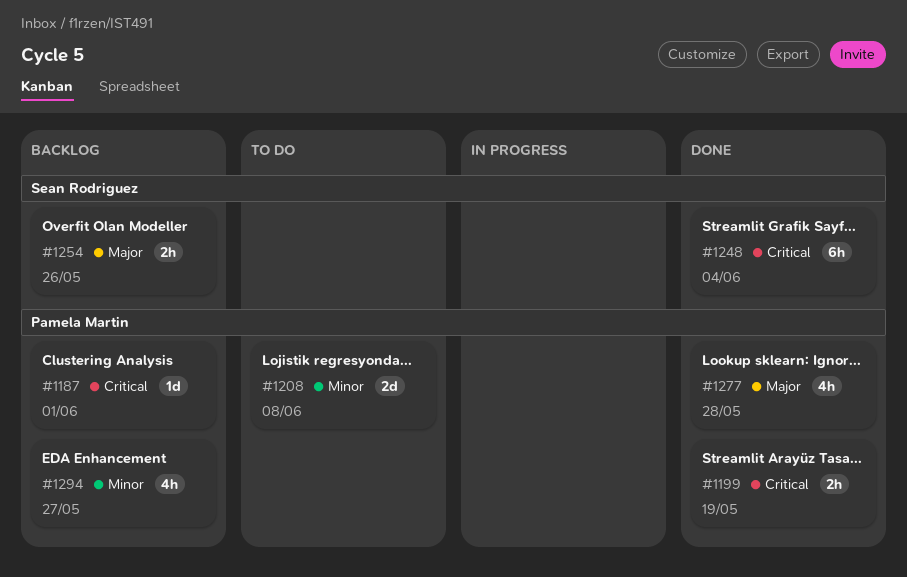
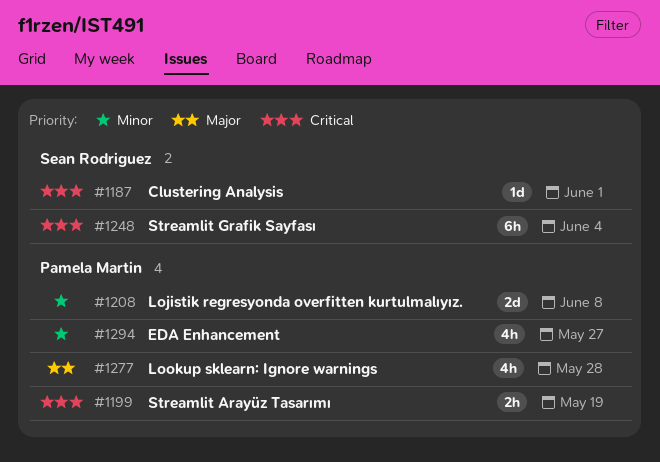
#1187, owner: Pamela Martin -> Sean Rodriguez
#1254: present -> none

